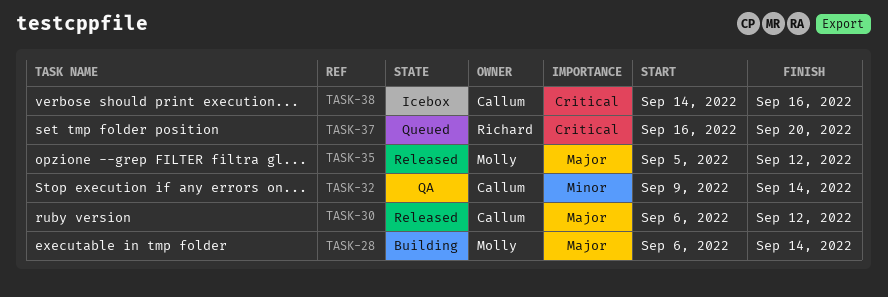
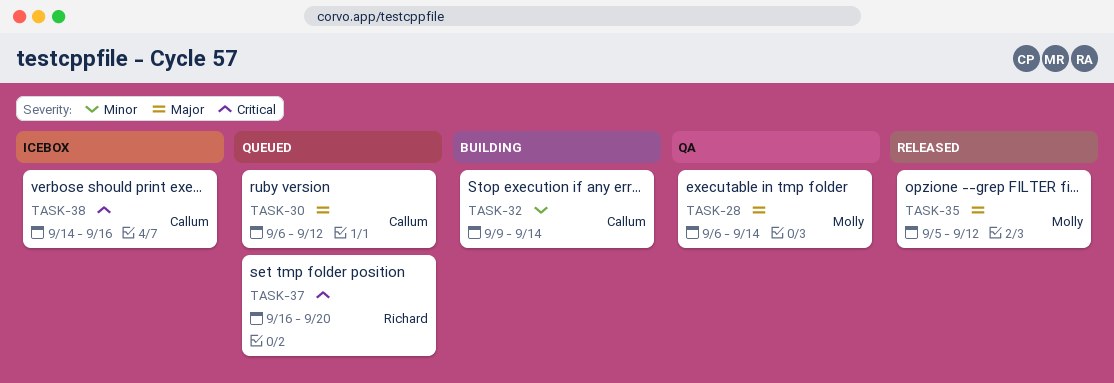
TASK-28, status: Building -> QA
TASK-30, status: Released -> Queued
TASK-32, status: QA -> Building

